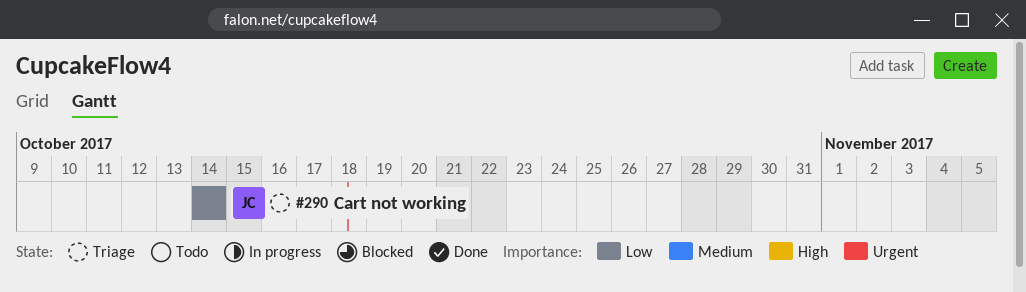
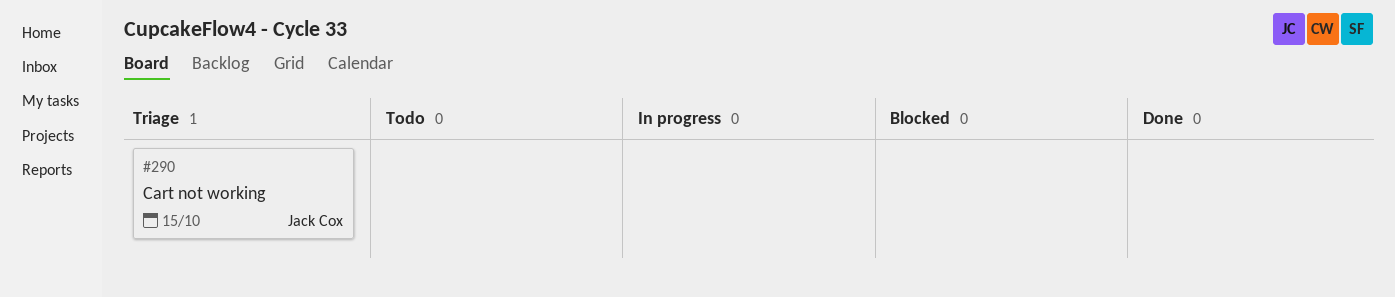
#290, due: Oct 14 -> Oct 15

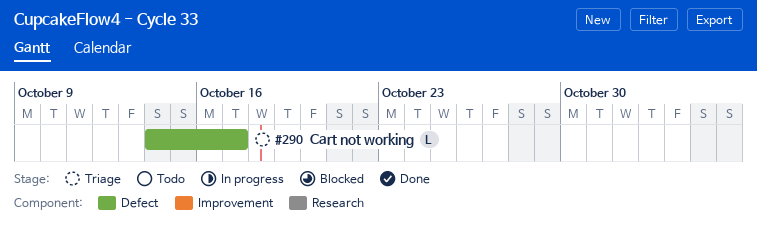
#290, due: Oct 15 -> Oct 17

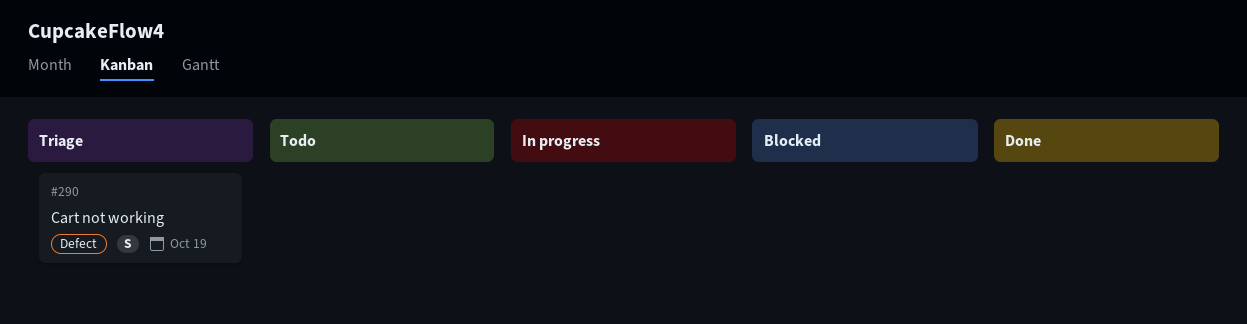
#290, estimate: L -> S
#290, due: Oct 17 -> Oct 19

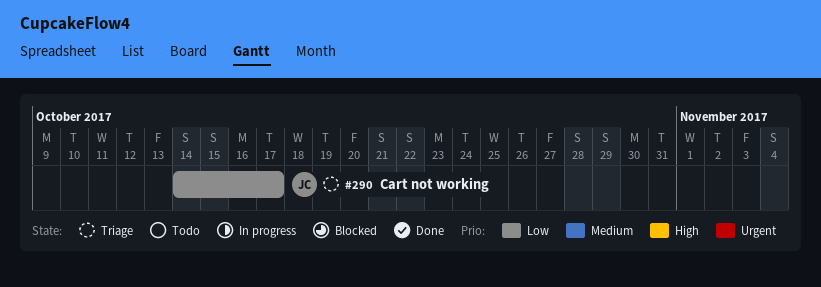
#290, due: Oct 19 -> Oct 17

